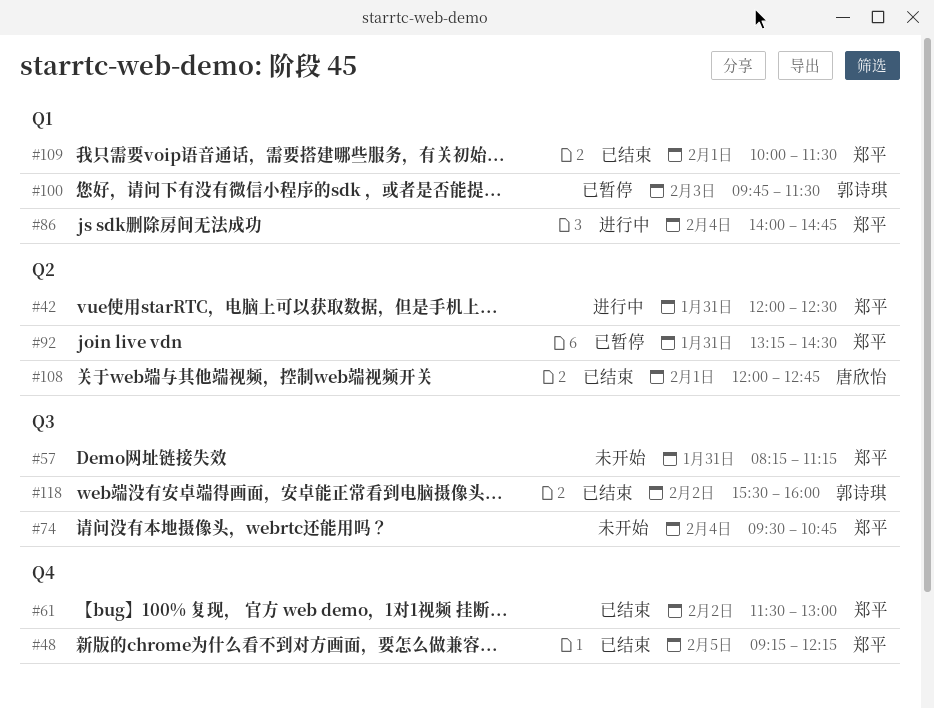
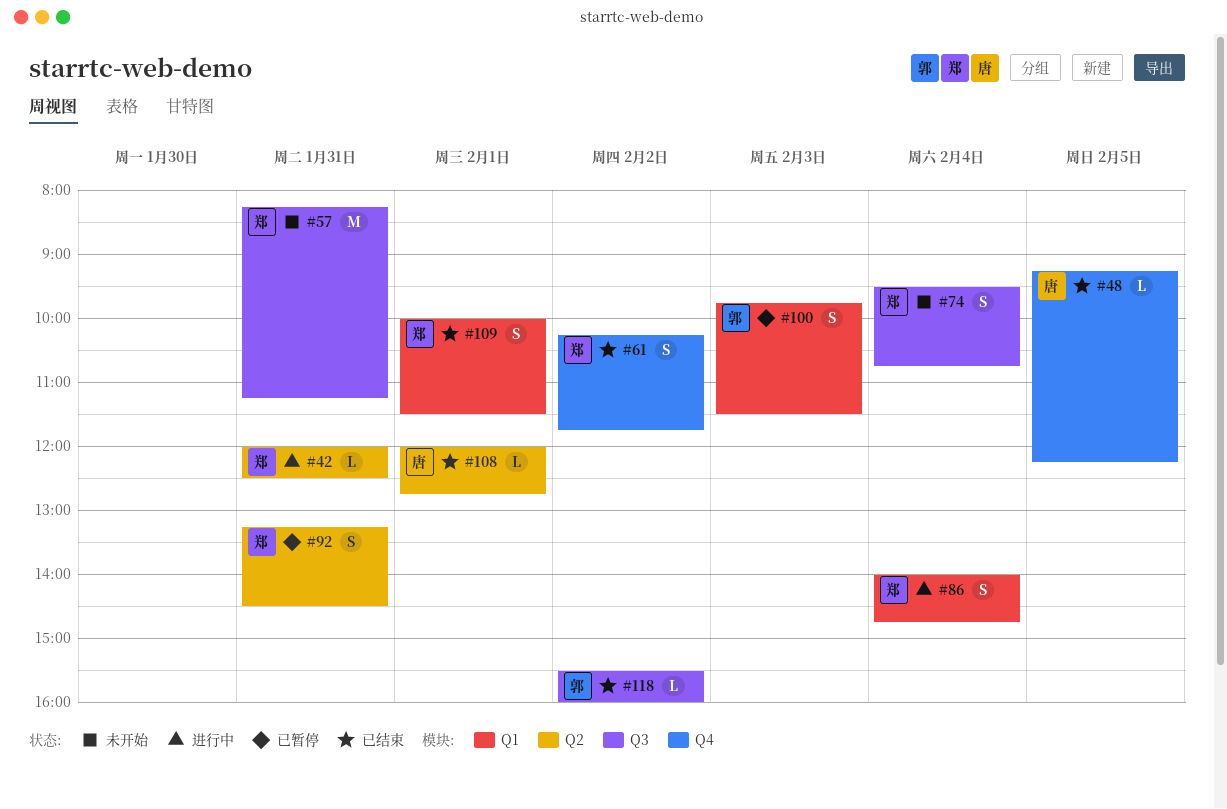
#48, owner: 郑平 -> 唐欣怡
#61, begins: 11:30 -> 10:15
#61, ends: 13:00 -> 11:45

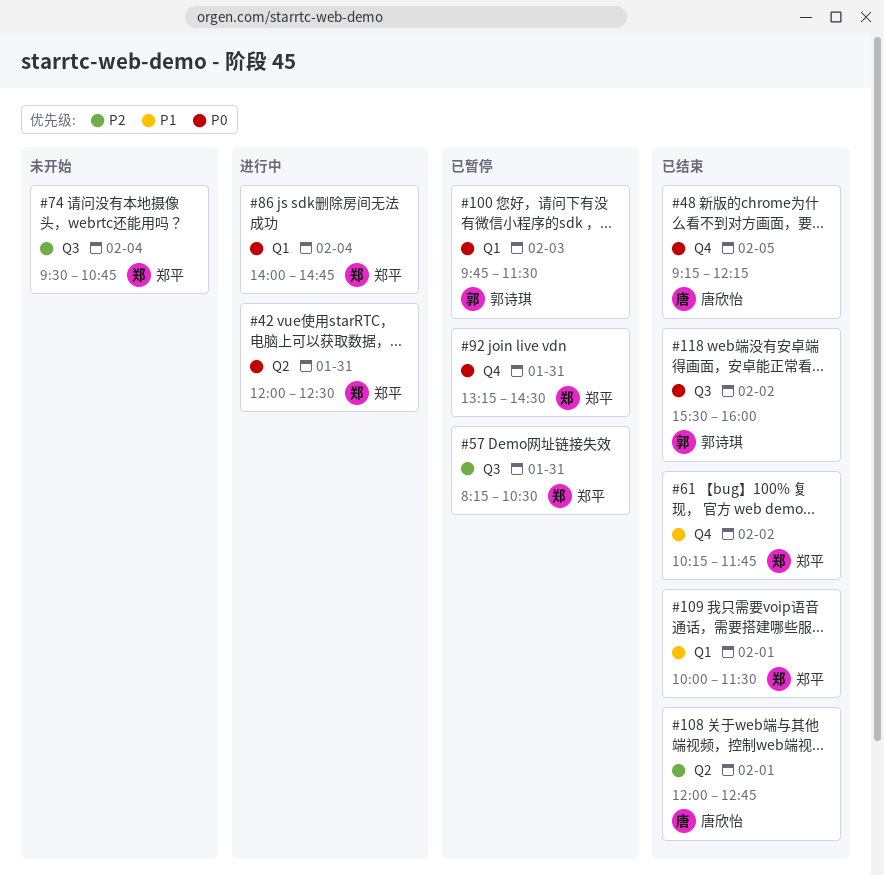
#57, status: 未开始 -> 已暂停
#57, ends: 11:15 -> 10:30
#92, label: Q2 -> Q4

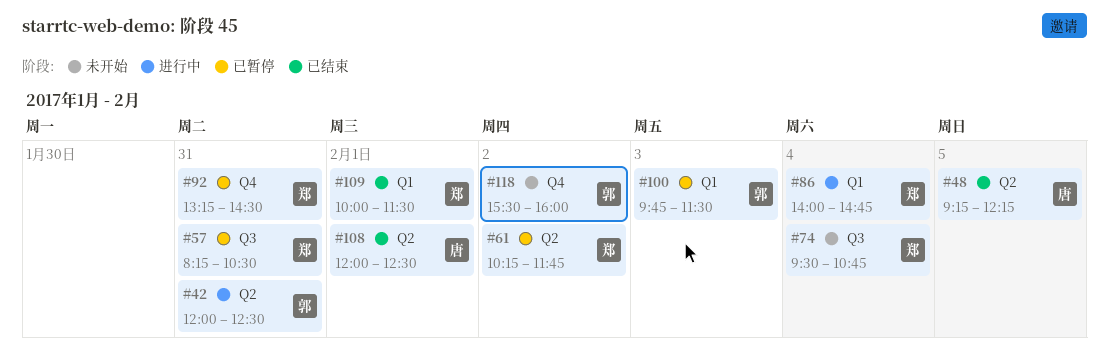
#42, owner: 郑平 -> 郭诗琪
#48, label: Q4 -> Q2
#61, status: 已结束 -> 已暂停
#61, label: Q4 -> Q2
#108, ends: 12:45 -> 12:30
#118, status: 已结束 -> 未开始
#118, label: Q3 -> Q4

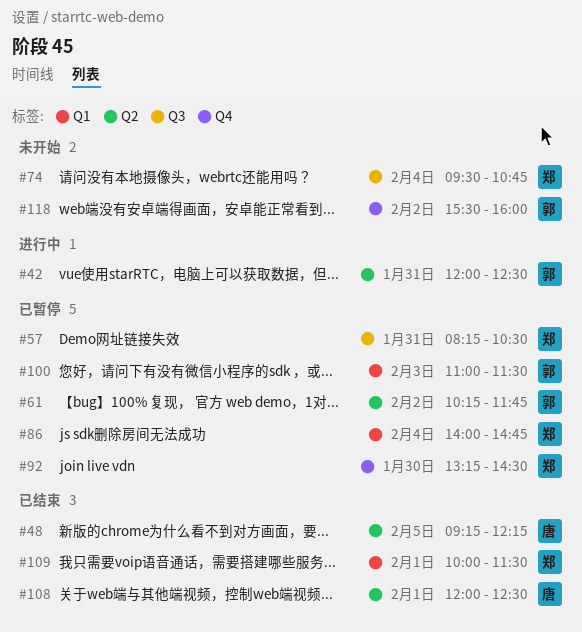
#61, owner: 郑 -> 郭
#86, status: 进行中 -> 已暂停
#92, day: Jan 31 -> Jan 30
#100, begins: 09:45 -> 11:00

